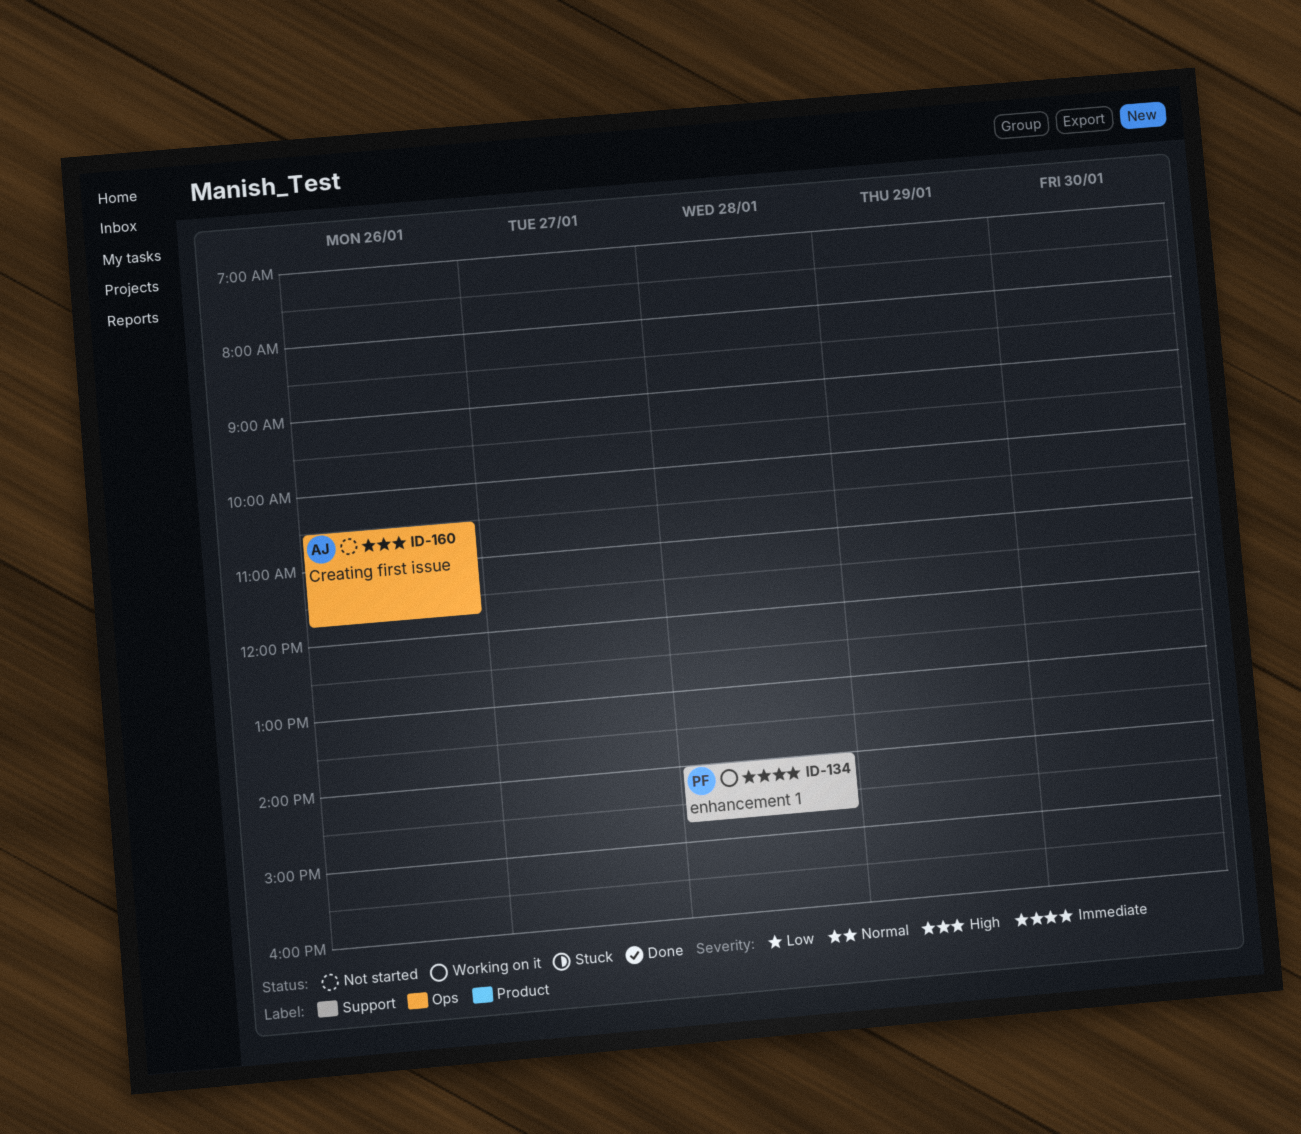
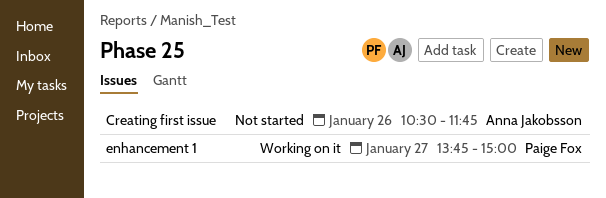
enhancement 1, day: Jan 28 -> Jan 27
enhancement 1, begins: 14:00 -> 13:45
enhancement 1, ends: 14:45 -> 15:00

